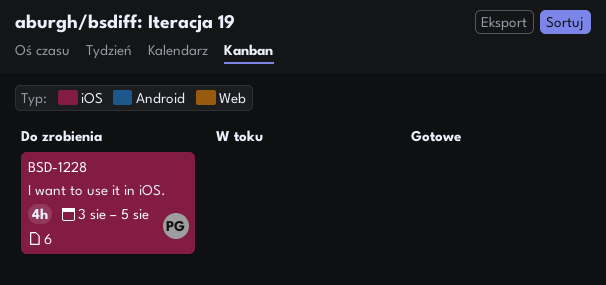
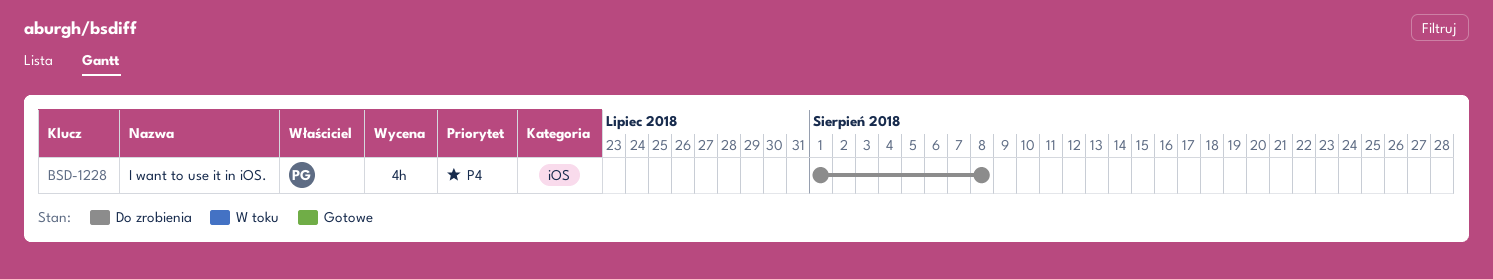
BSD-1228, start: Aug 3 -> Aug 1
BSD-1228, due: Aug 5 -> Aug 8

